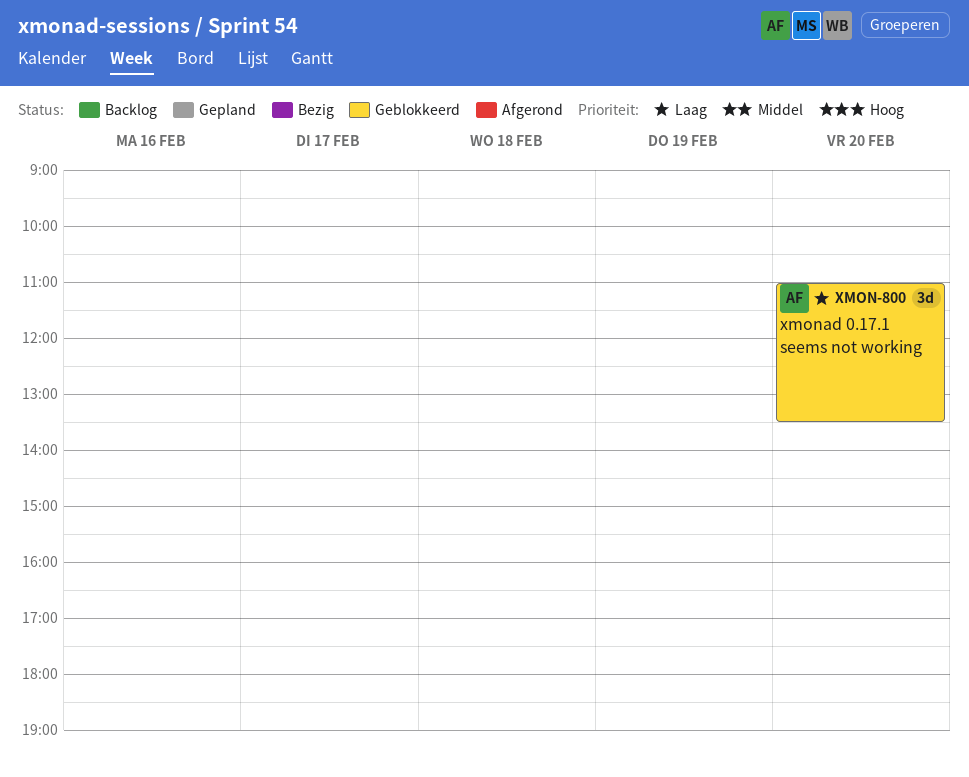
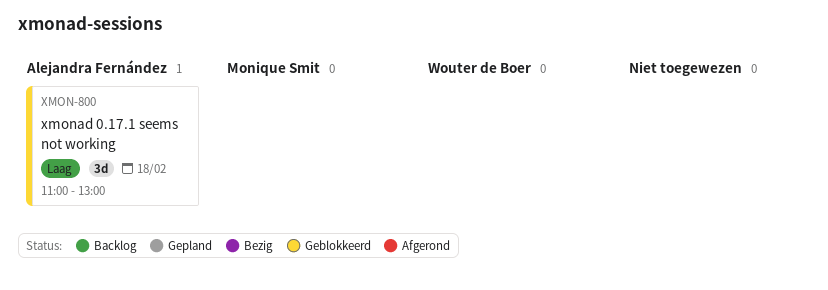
XMON-800, day: Feb 20 -> Feb 18
XMON-800, ends: 13:30 -> 13:00

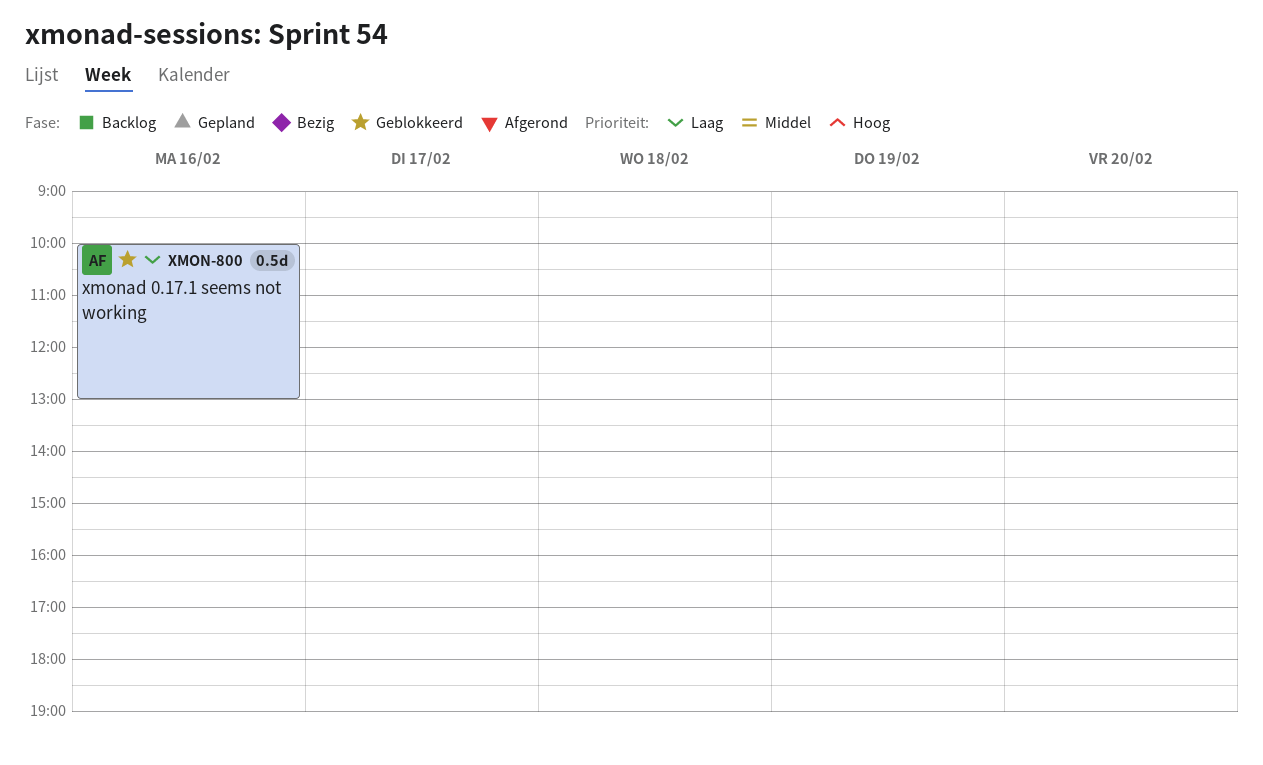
XMON-800, estimate: 3d -> 0.5d
XMON-800, day: Feb 18 -> Feb 16
XMON-800, begins: 11:00 -> 10:00

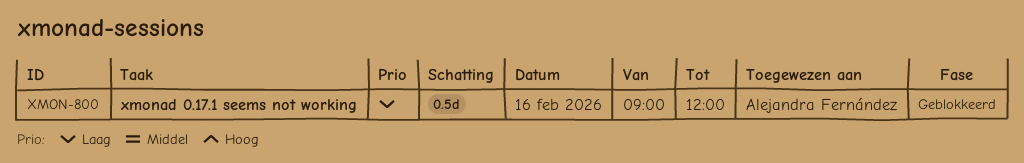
XMON-800, begins: 10:00 -> 09:00
XMON-800, ends: 13:00 -> 12:00

